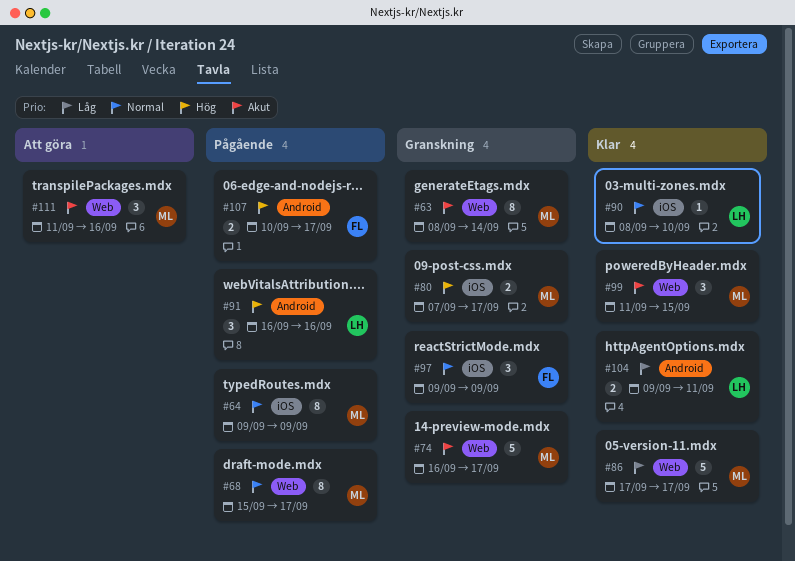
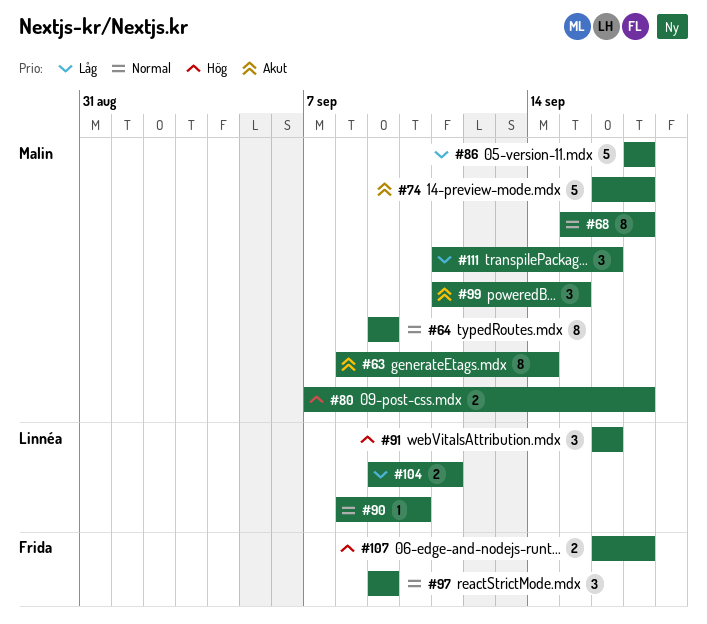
#107, start: Sep 10 -> Sep 16
#111, priority: Akut -> Låg

